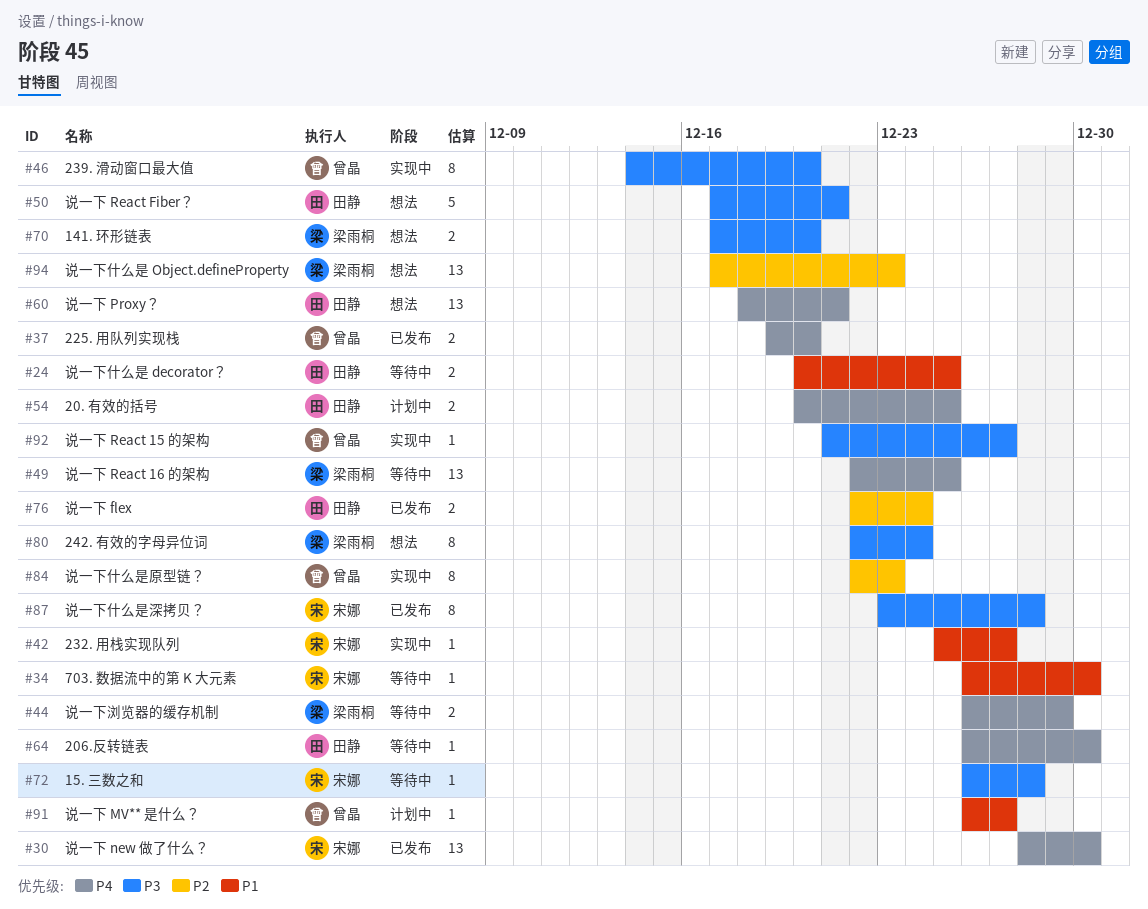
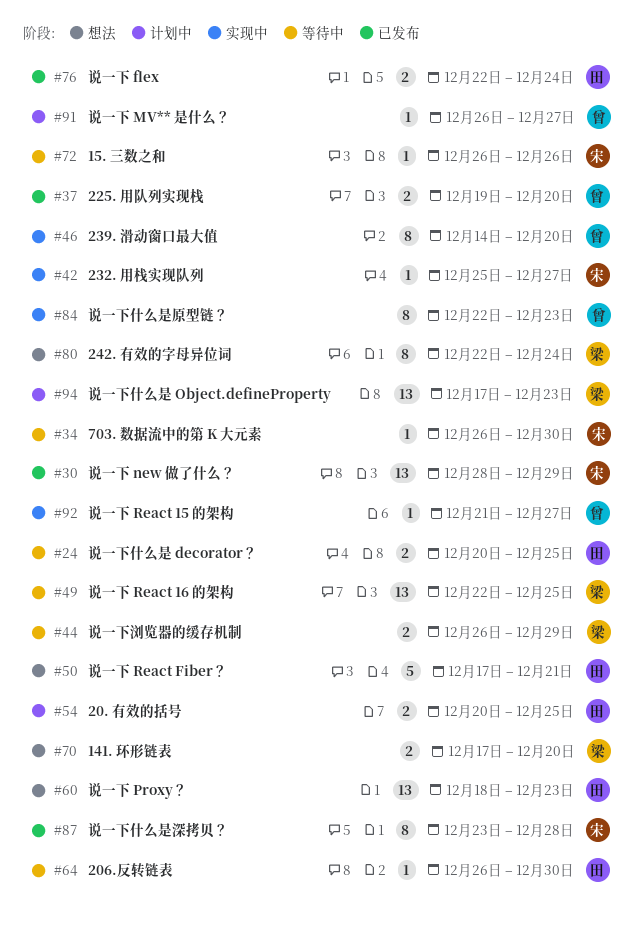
#30, due: Dec 30 -> Dec 29
#60, due: Dec 21 -> Dec 23
#72, due: Dec 28 -> Dec 26
#94, status: 想法 -> 计划中

